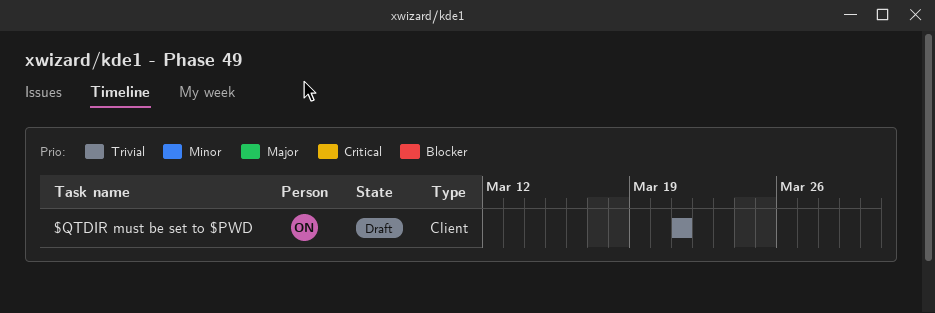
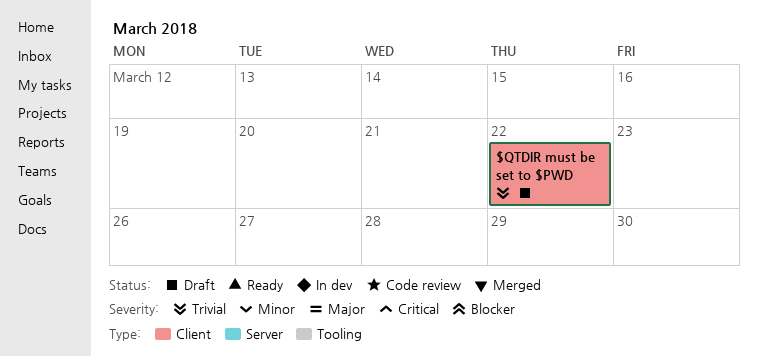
$QTDIR must be set to $PWD, due: Mar 21 -> Mar 22

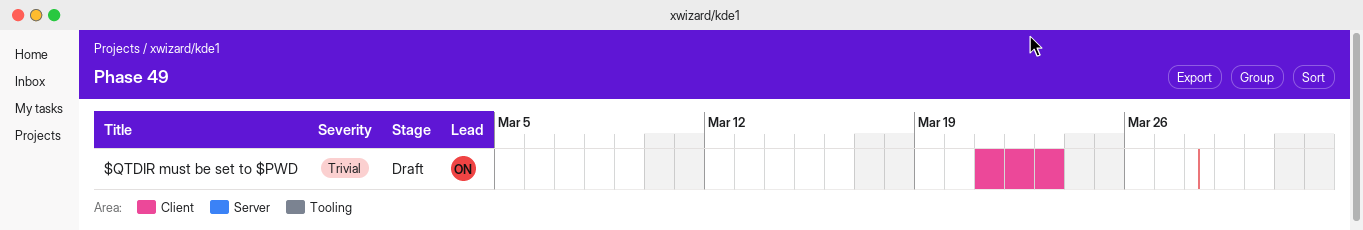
$QTDIR must be set to $PWD, due: Mar 22 -> Mar 23

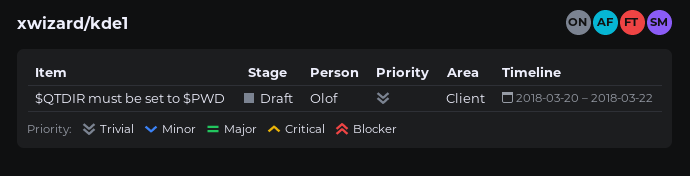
$QTDIR must be set to $PWD, start: Mar 21 -> Mar 20
$QTDIR must be set to $PWD, due: Mar 23 -> Mar 22

